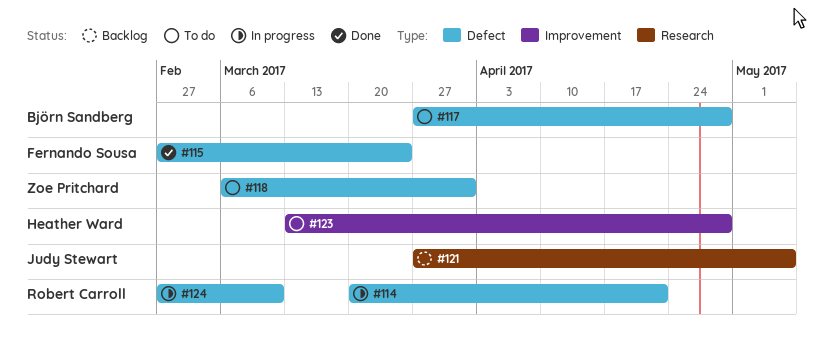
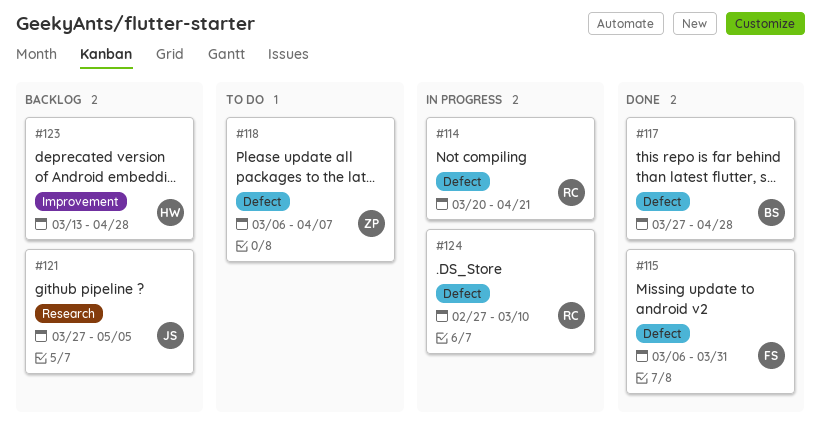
#115, start: Feb 27 -> Mar 6
#115, due: Mar 24 -> Mar 31
#117, status: To do -> Done
#118, due: Mar 31 -> Apr 7
#123, status: To do -> Backlog

